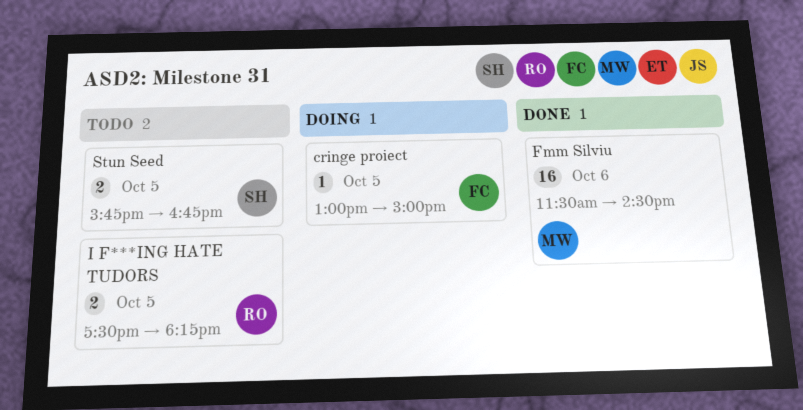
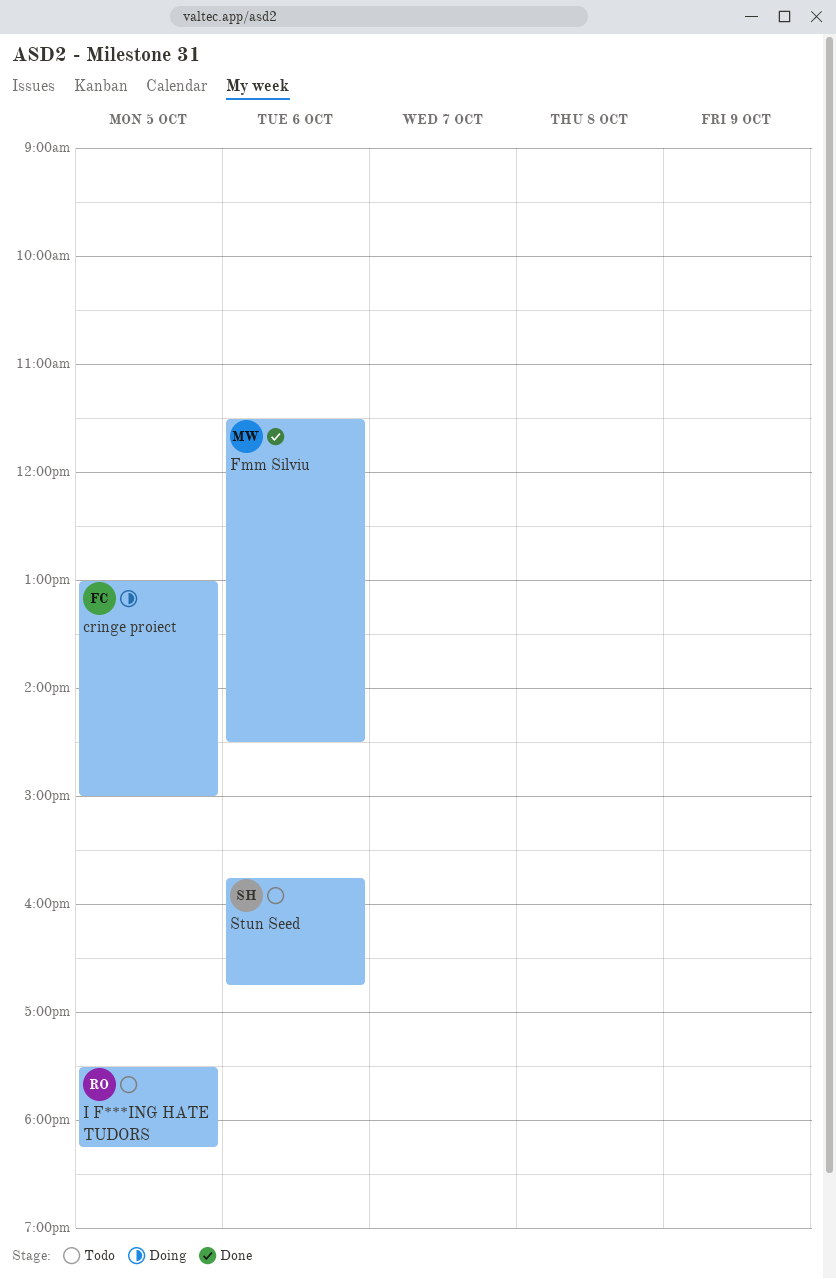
Stun Seed, day: Oct 5 -> Oct 6

